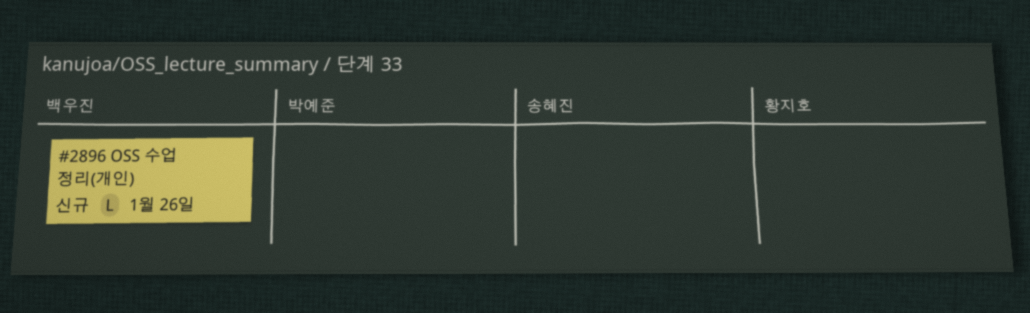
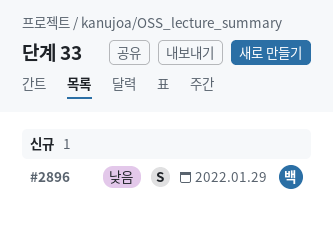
#2896, estimate: L -> S
#2896, due: Jan 26 -> Jan 29

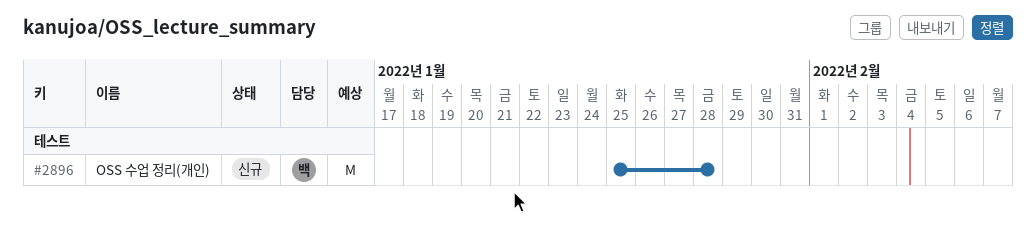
#2896, estimate: S -> M
#2896, due: Jan 29 -> Jan 28

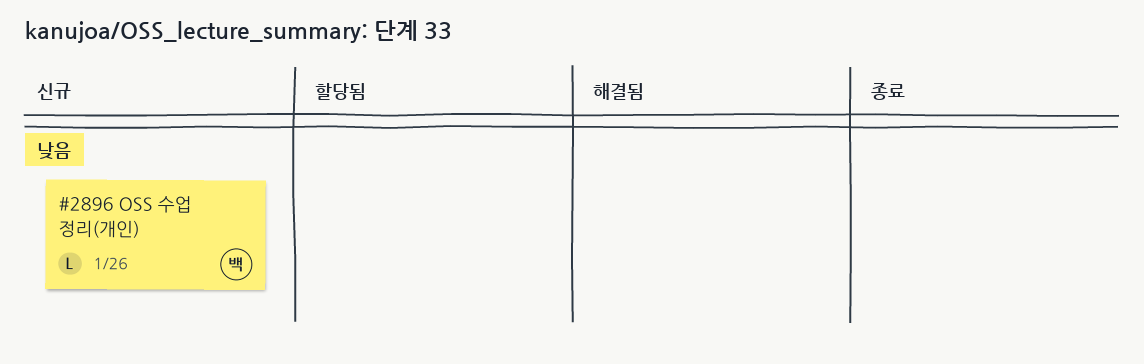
#2896, estimate: M -> L
#2896, due: Jan 28 -> Jan 26

